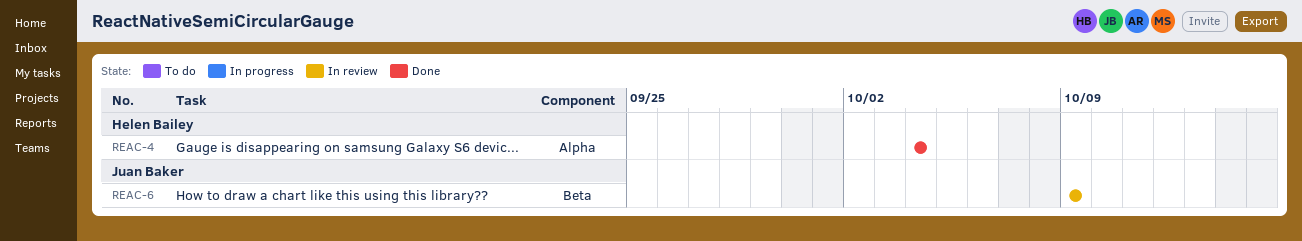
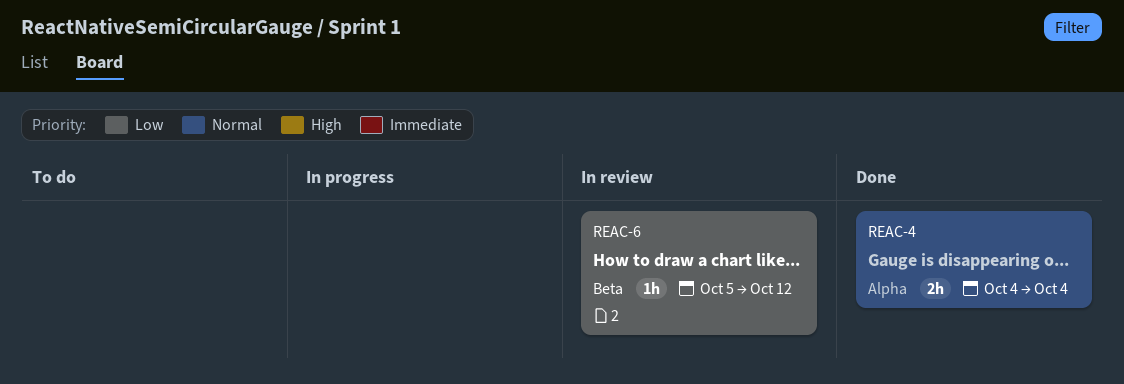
REAC-6, start: Oct 9 -> Oct 5
REAC-6, due: Oct 9 -> Oct 12

